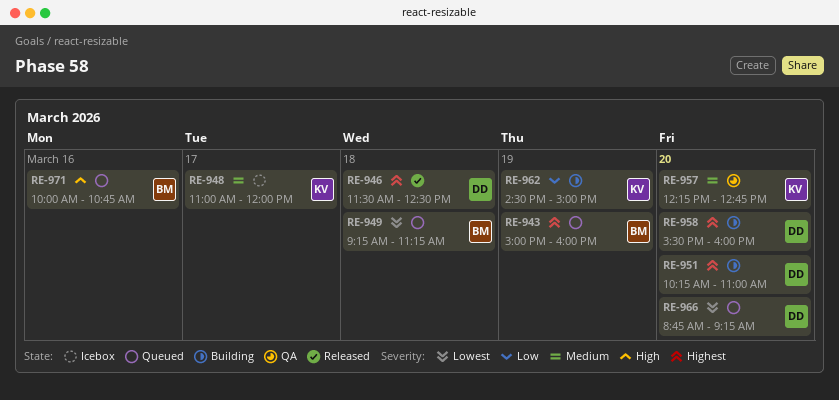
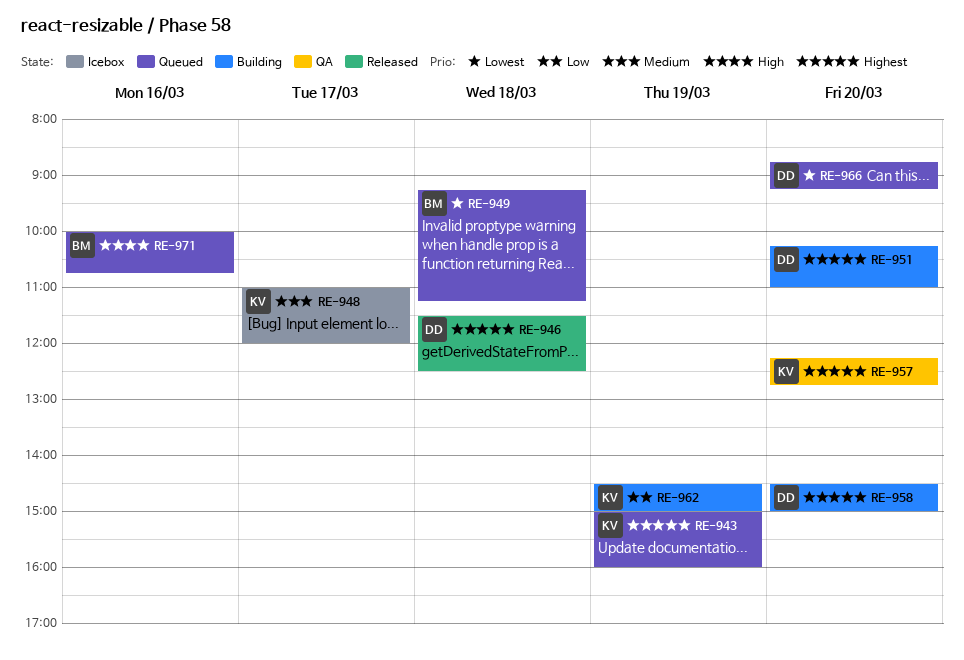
RE-943, owner: BM -> KV
RE-957, priority: Medium -> Highest
RE-958, begins: 15:30 -> 14:30
RE-958, ends: 16:00 -> 15:00

